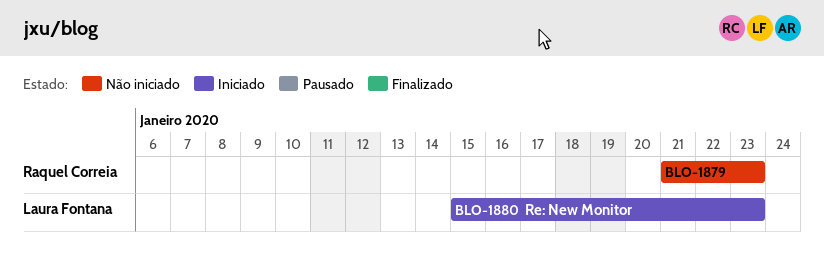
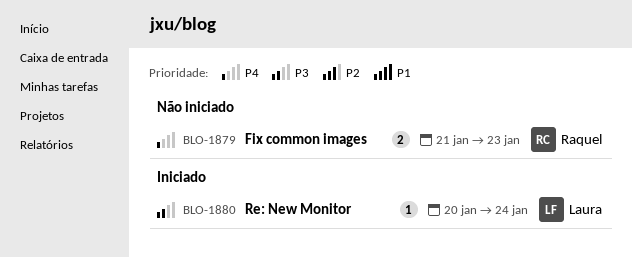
BLO-1880, start: Jan 15 -> Jan 20
BLO-1880, due: Jan 23 -> Jan 24

